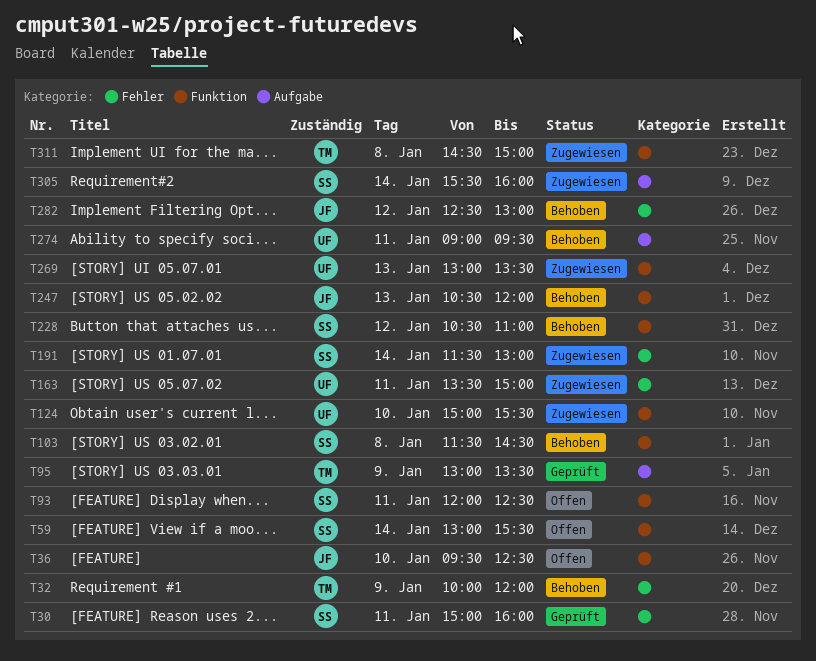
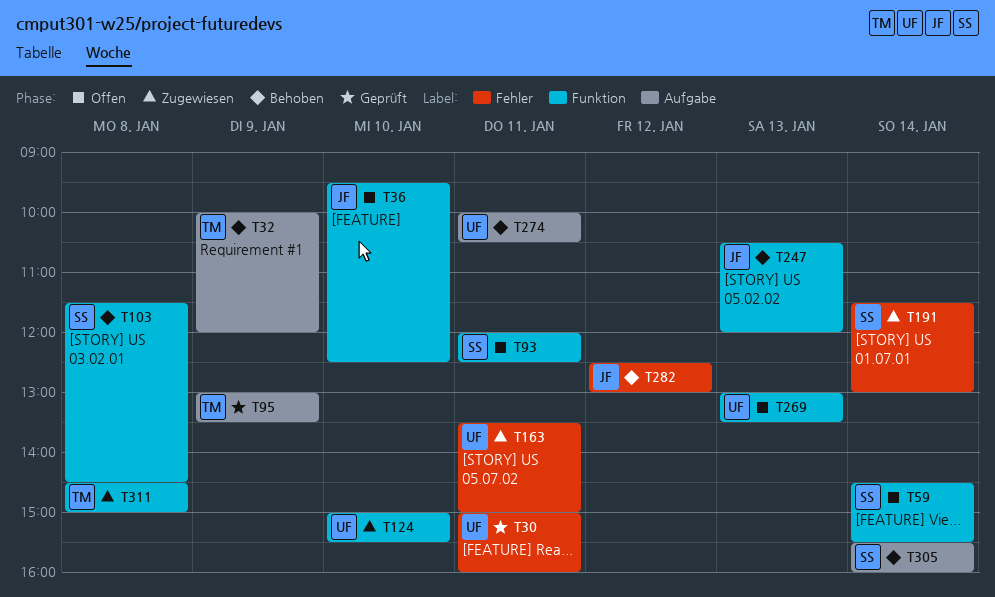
T30, owner: SS -> UF
T32, label: Fehler -> Aufgabe
T59, begins: 13:00 -> 14:30
T228: present -> none
T269, status: Zugewiesen -> Offen
T274, begins: 09:00 -> 10:00
T274, ends: 09:30 -> 10:30
T305, status: Zugewiesen -> Behoben

